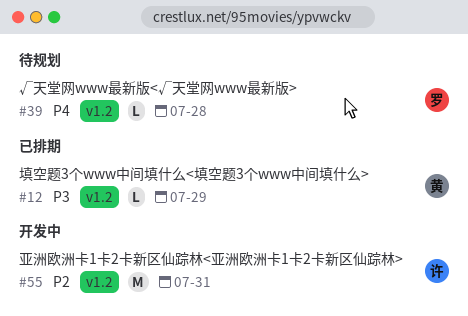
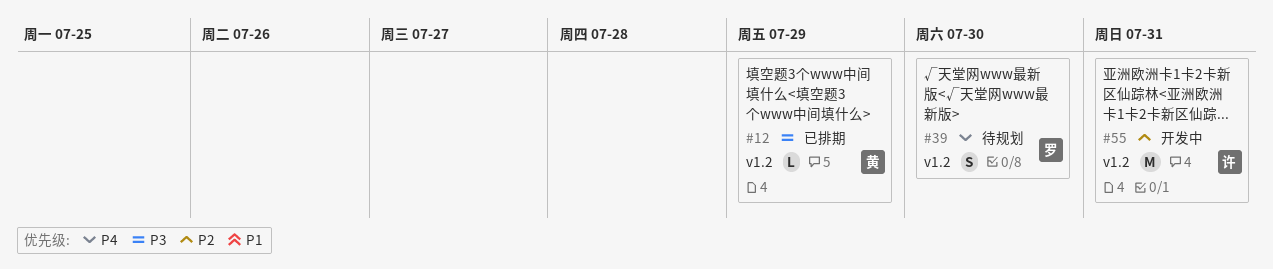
#39, estimate: L -> S
#39, due: Jul 28 -> Jul 30

